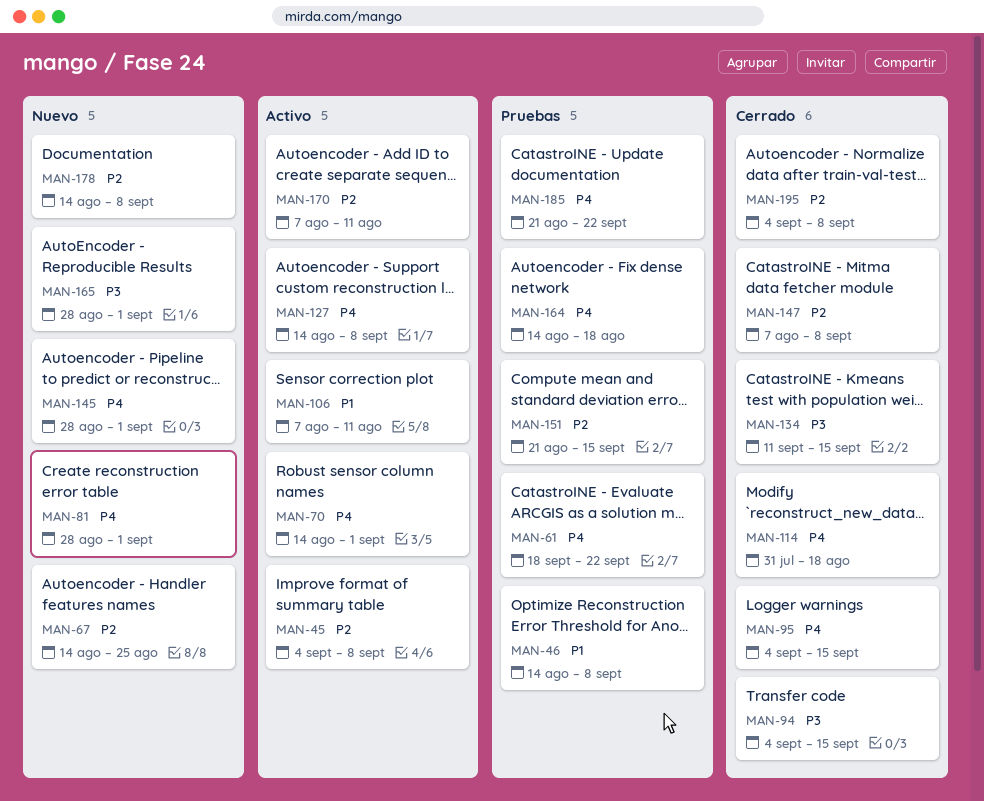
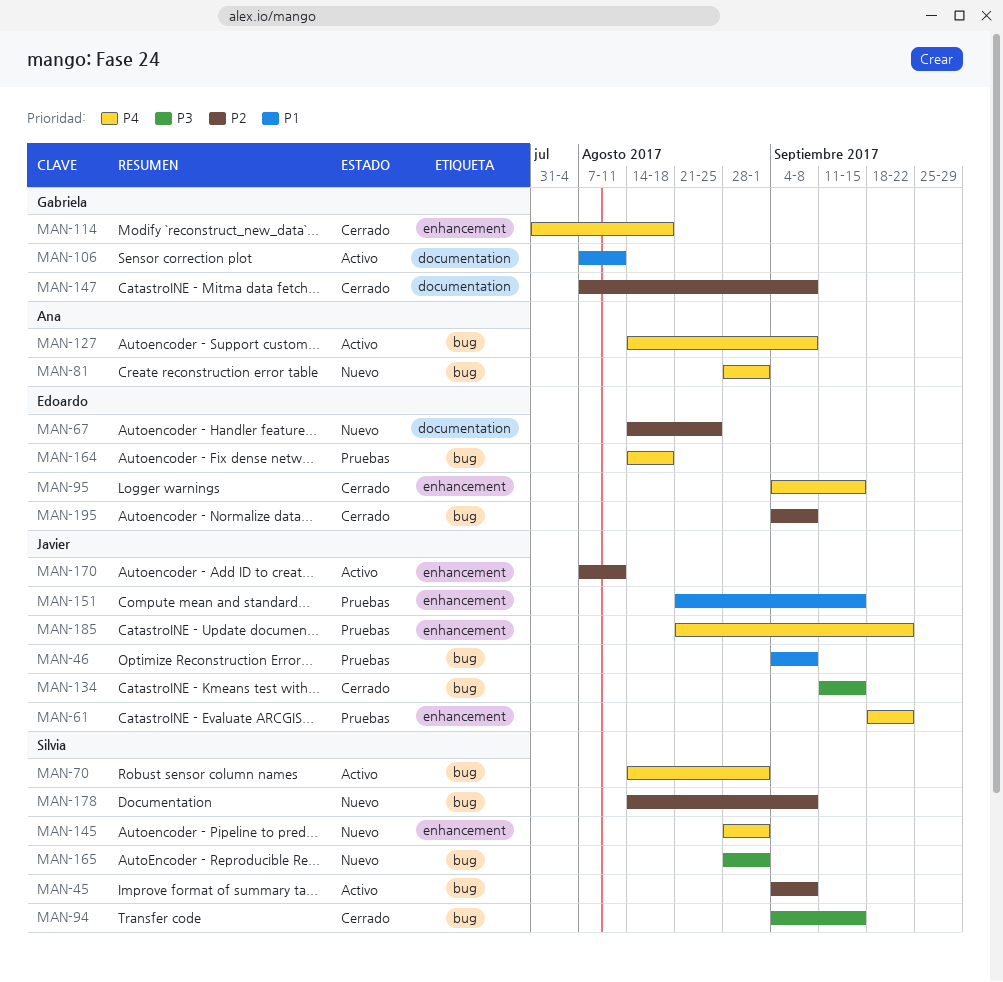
MAN-46, start: Aug 14 -> Sep 4
MAN-151, priority: P2 -> P1

